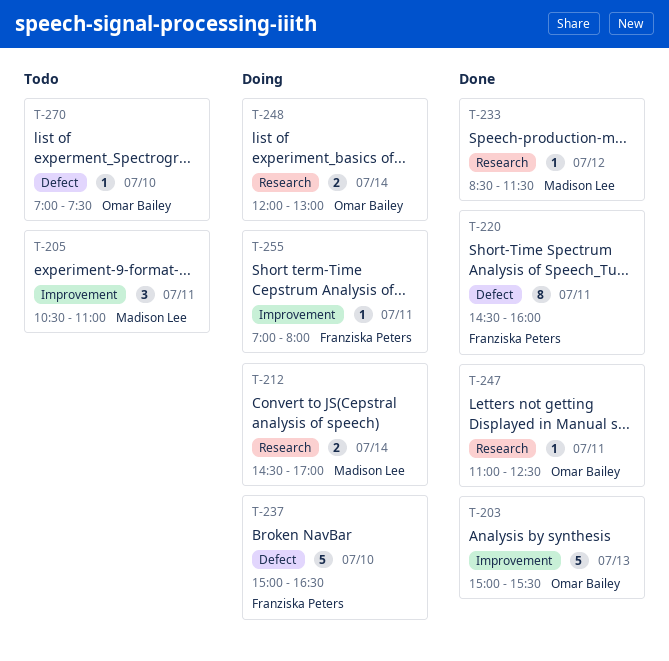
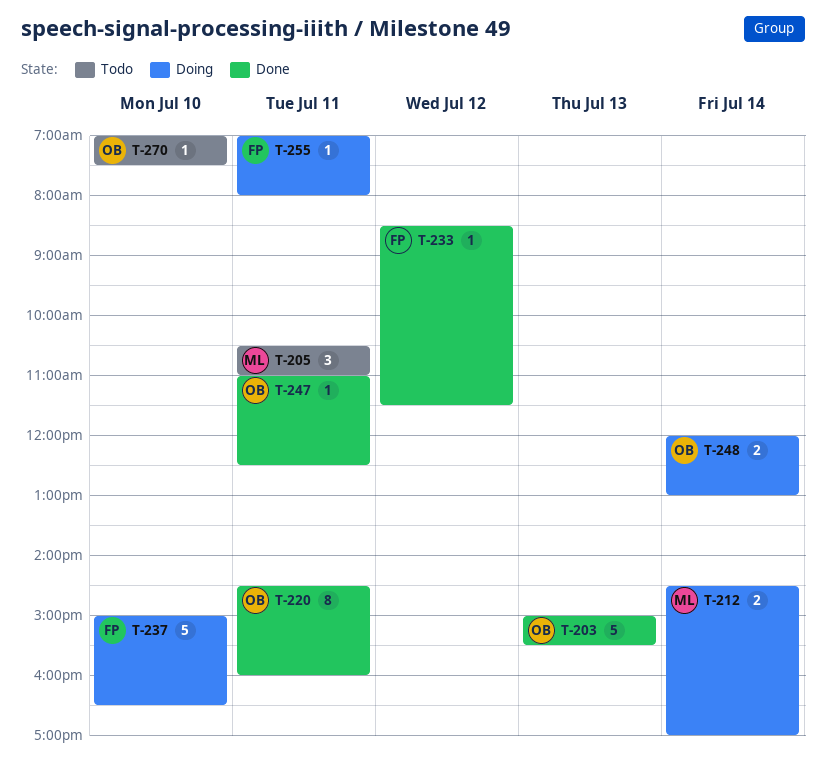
T-220, owner: Franziska Peters -> Omar Bailey
T-233, owner: Madison Lee -> Franziska Peters

